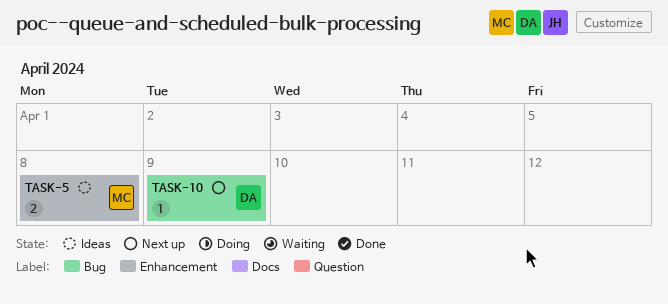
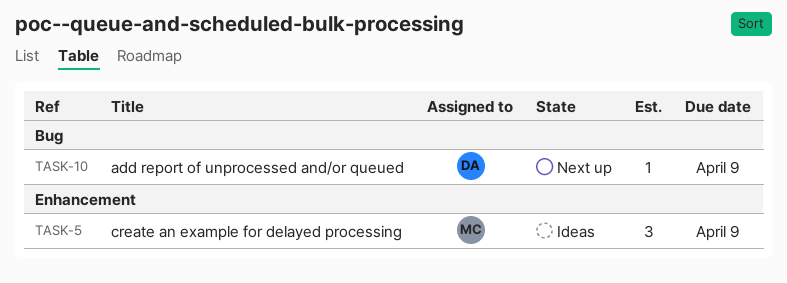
TASK-5, estimate: 2 -> 3
TASK-5, due: Apr 8 -> Apr 9

